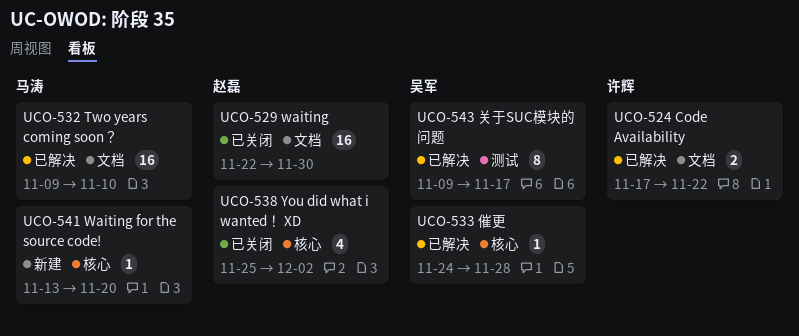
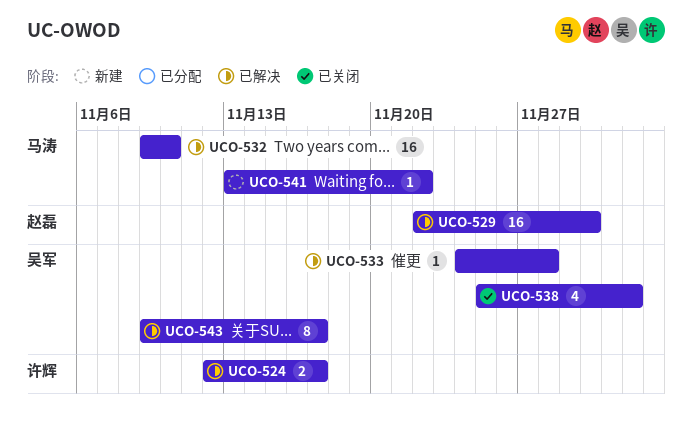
UCO-524, start: Nov 17 -> Nov 12
UCO-524, due: Nov 22 -> Nov 17
UCO-529, status: 已关闭 -> 已解决
UCO-538, owner: 赵磊 -> 吴军
UCO-541, due: Nov 20 -> Nov 22

